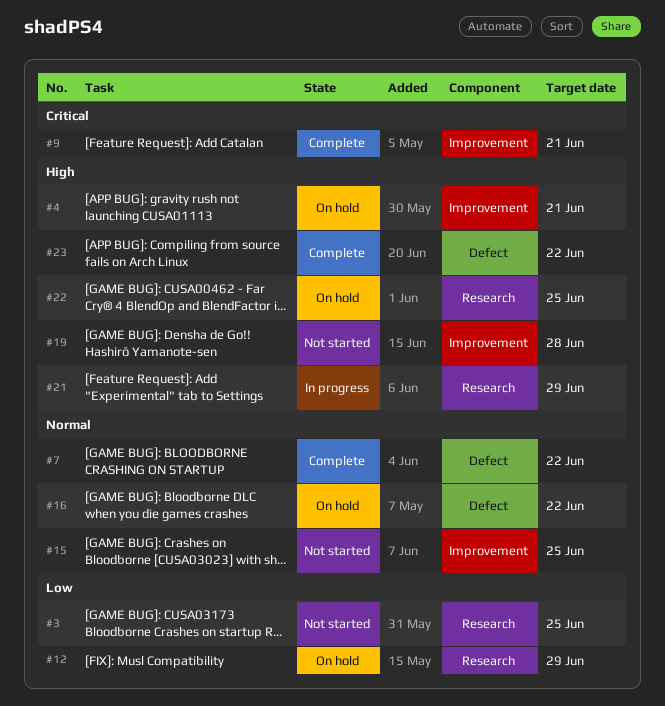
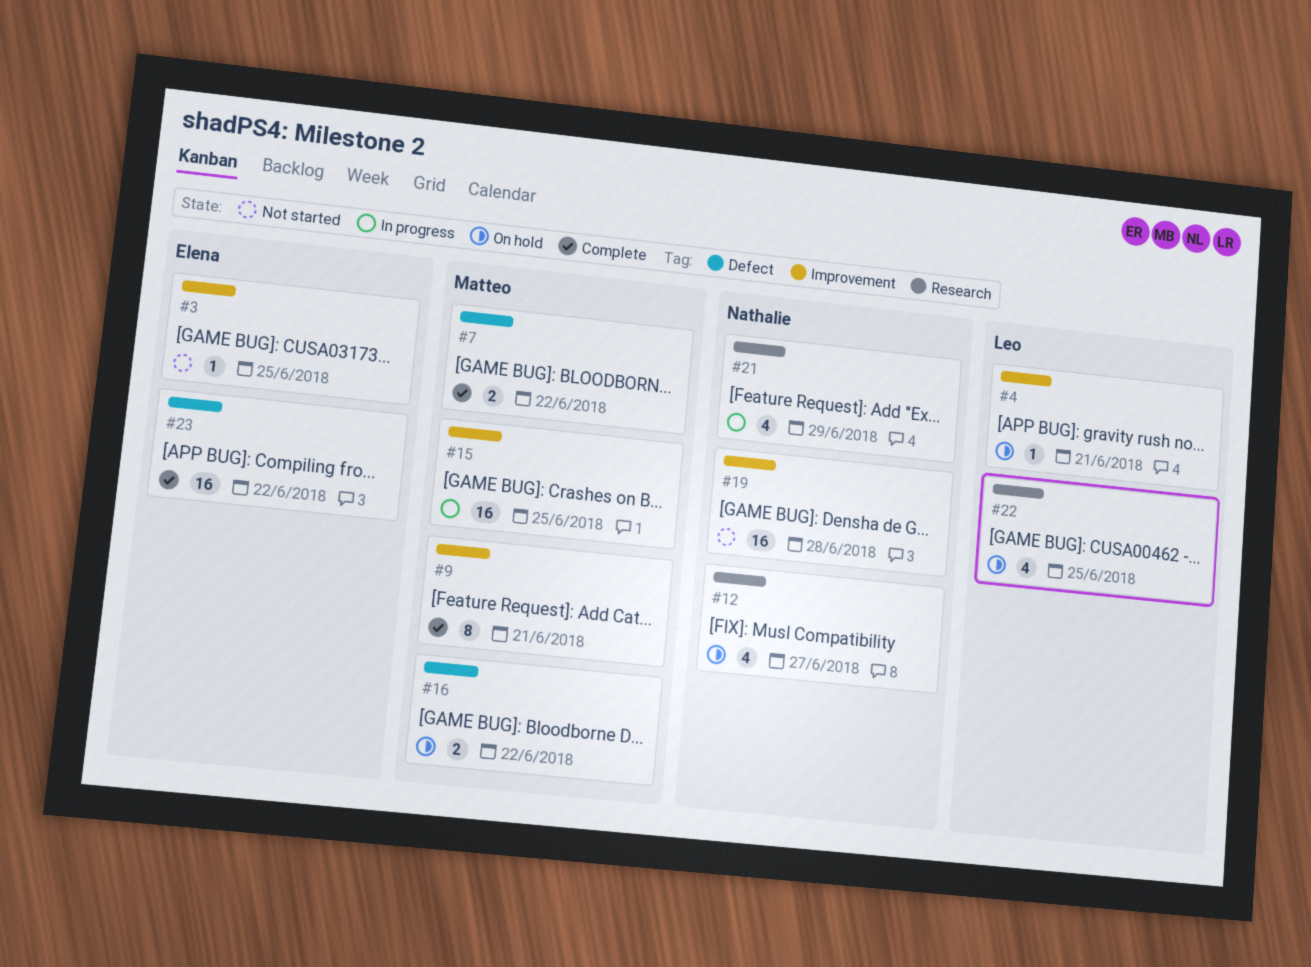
#3, label: Research -> Improvement
#12, due: Jun 29 -> Jun 27
#15, status: Not started -> In progress

